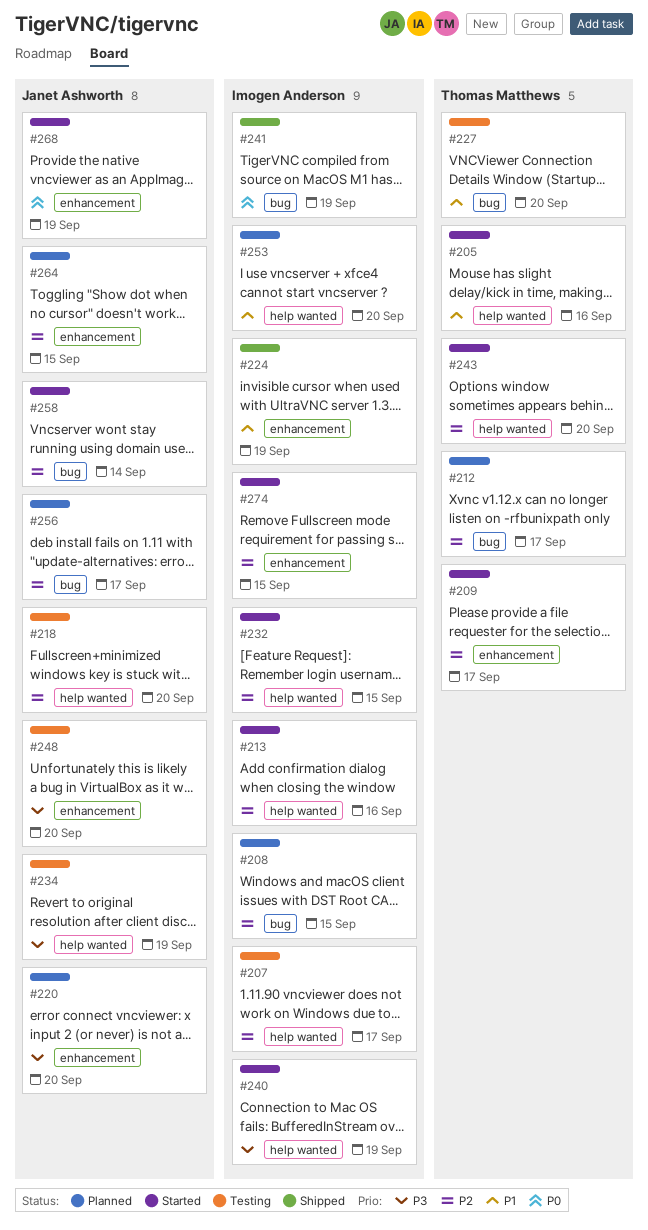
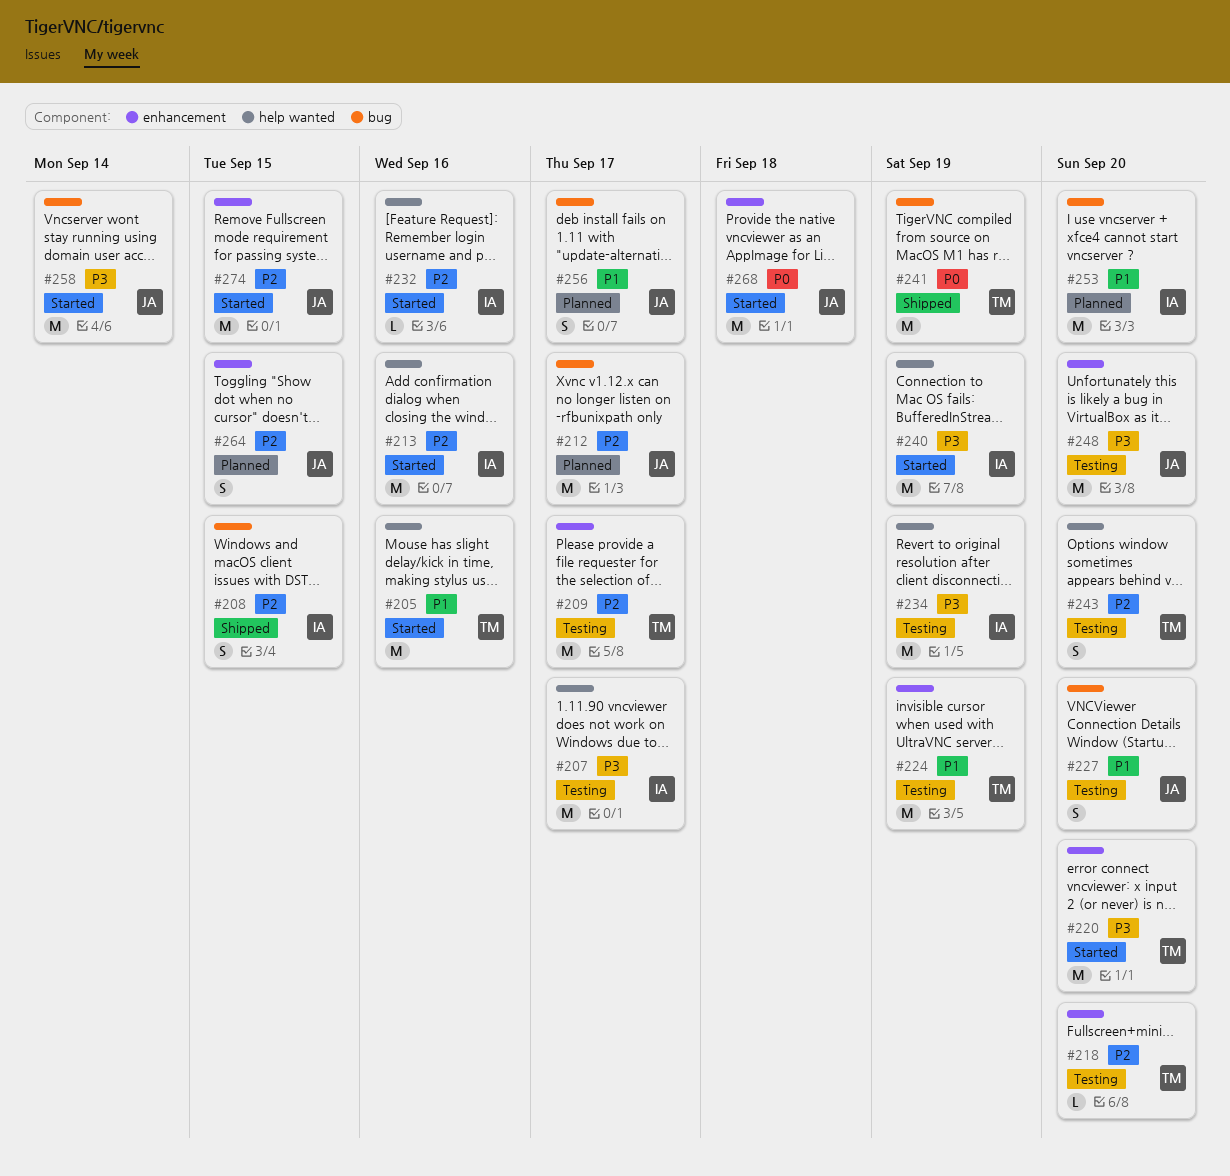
#207, priority: P2 -> P3
#208, status: Planned -> Shipped
#209, status: Started -> Testing
#212, owner: Thomas Matthews -> Janet Ashworth
#218, owner: Janet Ashworth -> Thomas Matthews
#218, label: help wanted -> enhancement
#220, status: Planned -> Started
#220, owner: Janet Ashworth -> Thomas Matthews
#224, status: Shipped -> Testing
#224, owner: Imogen Anderson -> Thomas Matthews
#227, owner: Thomas Matthews -> Janet Ashworth
#232, due: Sep 15 -> Sep 16
#234, owner: Janet Ashworth -> Imogen Anderson
#241, owner: Imogen Anderson -> Thomas Matthews
#243, status: Started -> Testing
#253, label: help wanted -> bug
#256, priority: P2 -> P1
#258, priority: P2 -> P3
#268, due: Sep 19 -> Sep 18
#274, owner: Imogen Anderson -> Janet Ashworth

